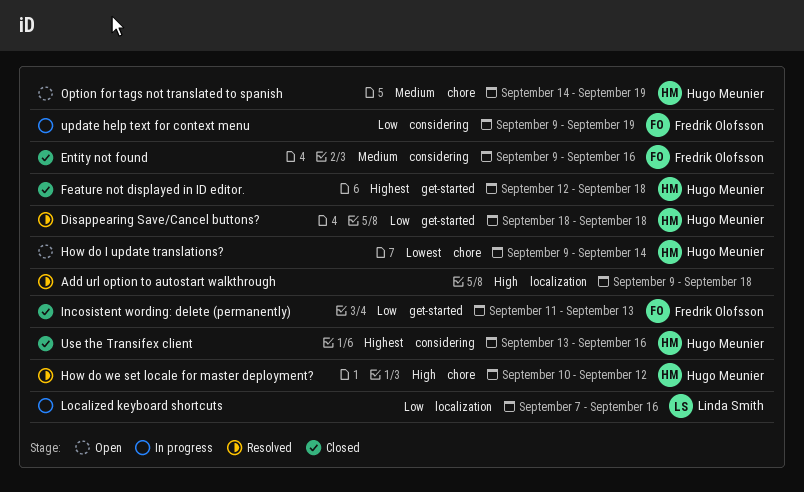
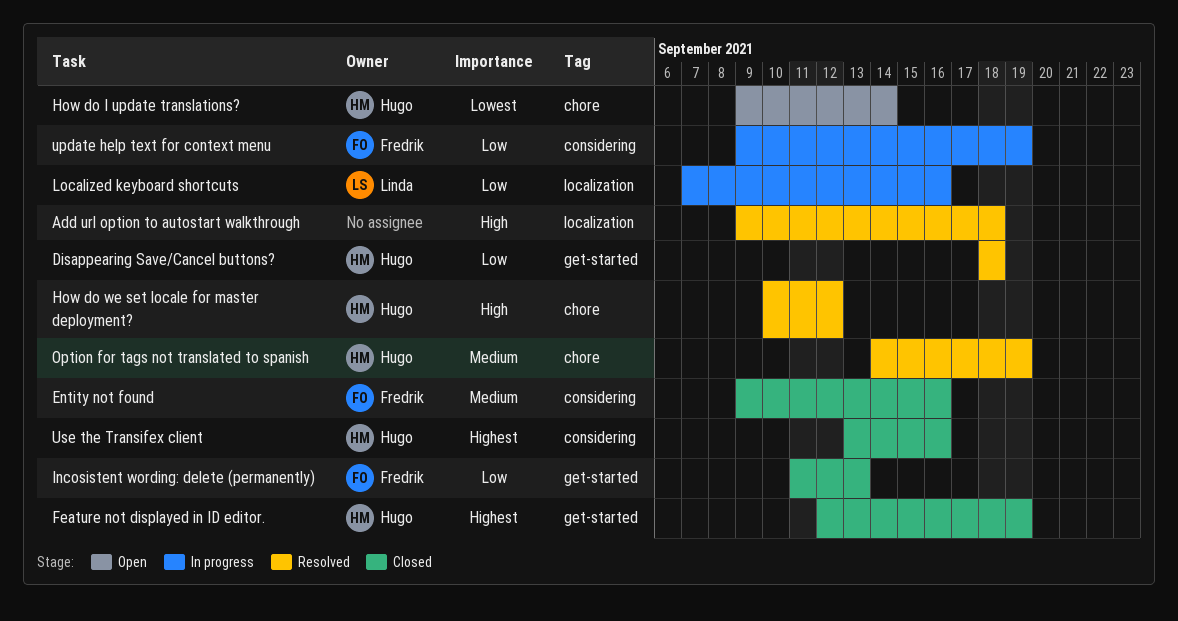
Feature not displayed in ID editor., due: Sep 18 -> Sep 19
Option for tags not translated to spanish, status: Open -> Resolved

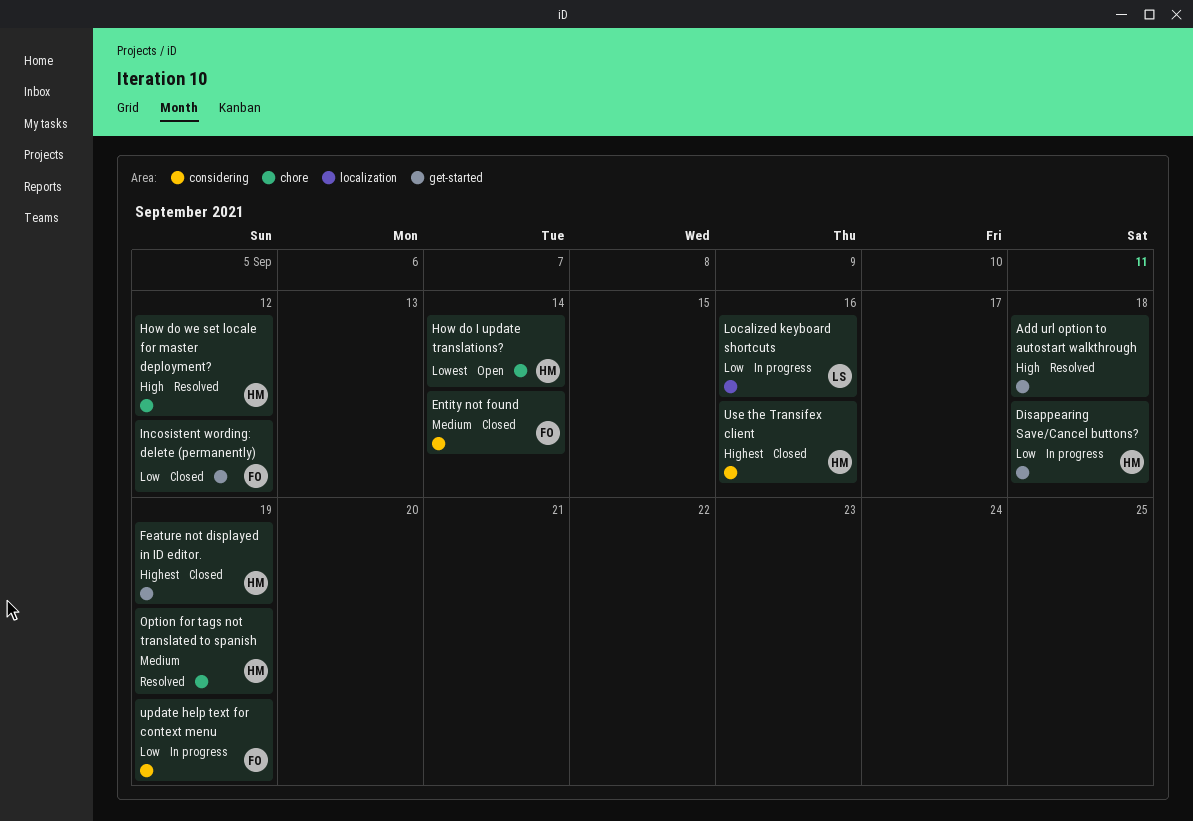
Add url option to autostart walkthrough, label: localization -> get-started
Disappearing Save/Cancel buttons?, status: Resolved -> In progress
Entity not found, due: Sep 16 -> Sep 14
Incosistent wording: delete (permanently), due: Sep 13 -> Sep 12

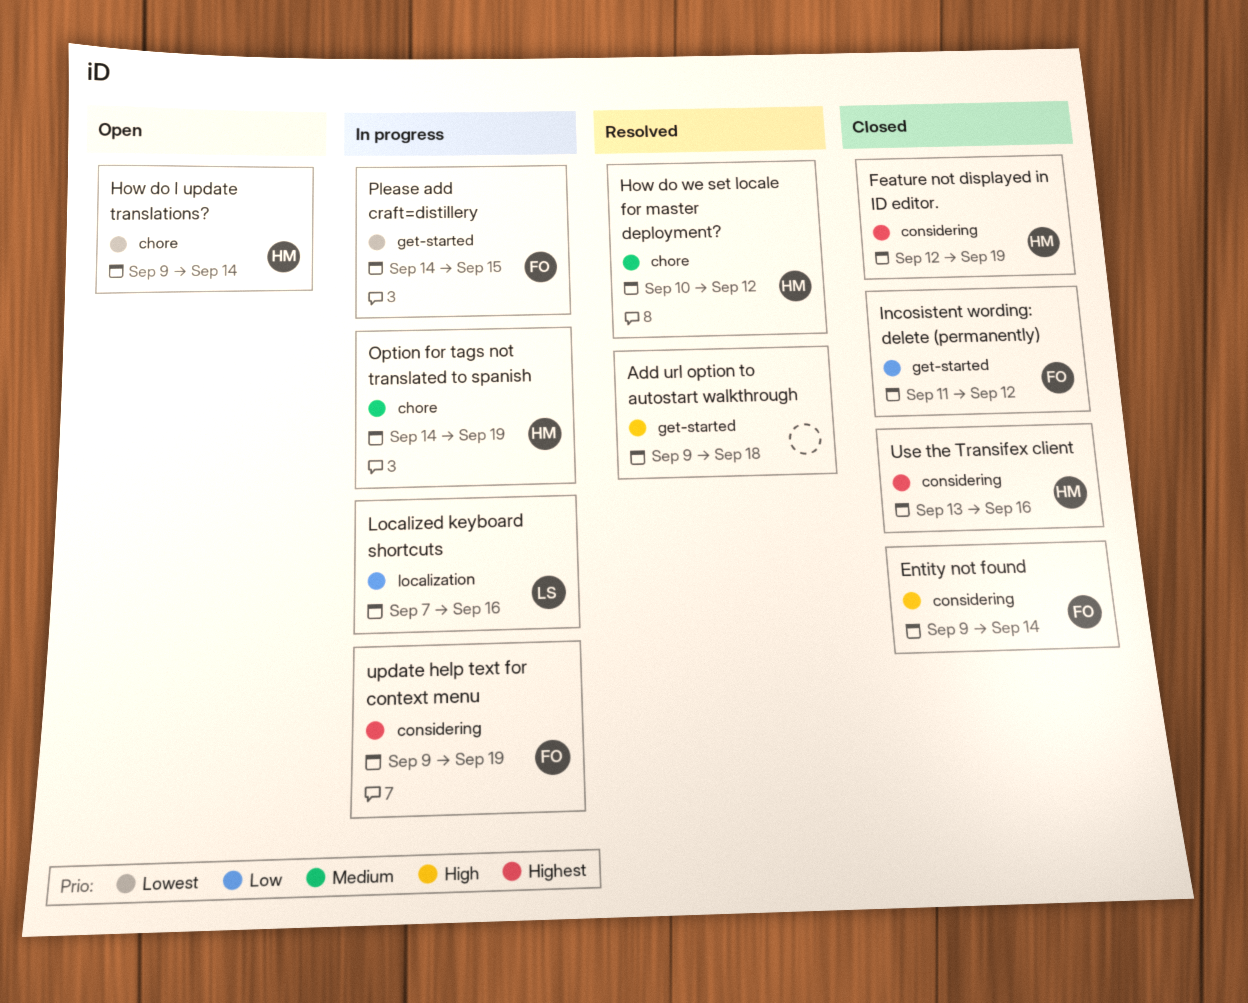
Disappearing Save/Cancel buttons?: present -> none
Entity not found, priority: Medium -> High
Feature not displayed in ID editor., label: get-started -> considering
How do we set locale for master deployment?, priority: High -> Medium
Option for tags not translated to spanish, status: Resolved -> In progress
Please add craft=distillery: none -> present
update help text for context menu, priority: Low -> Highest

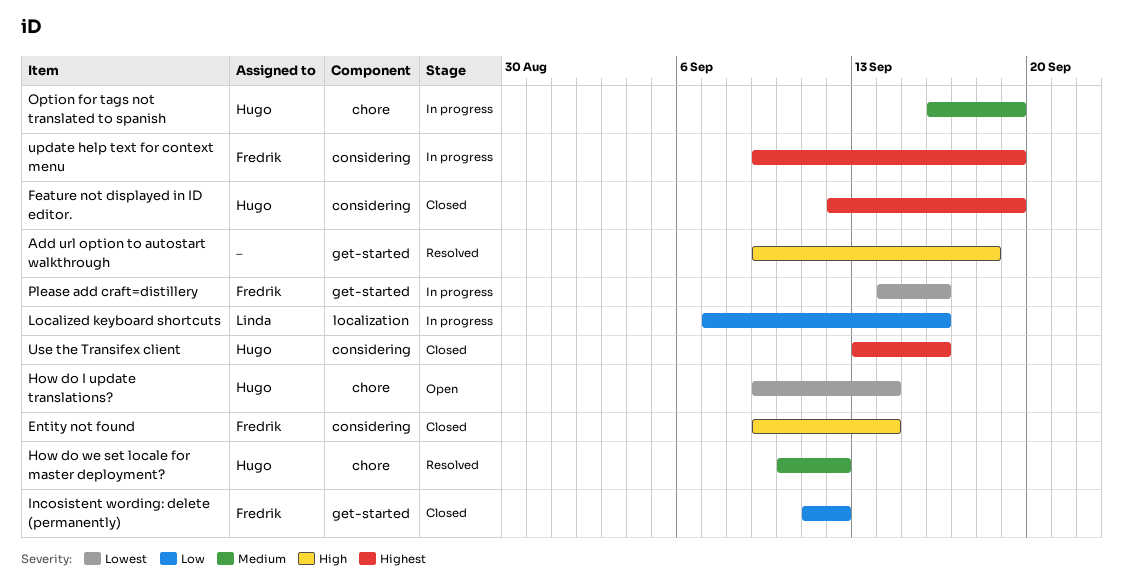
Option for tags not translated to spanish, start: Sep 14 -> Sep 16
Please add craft=distillery, due: Sep 15 -> Sep 16

